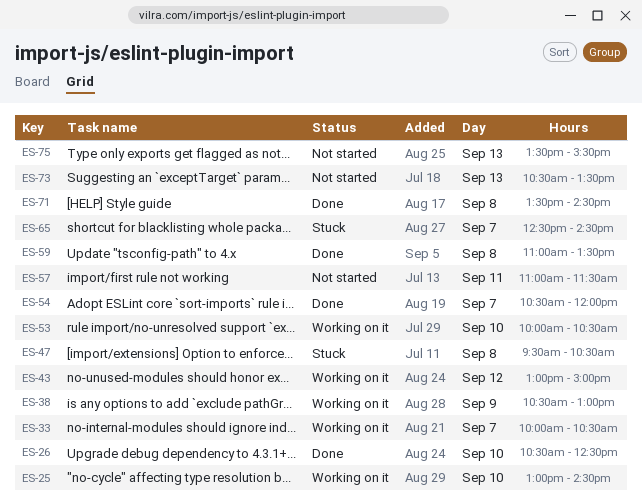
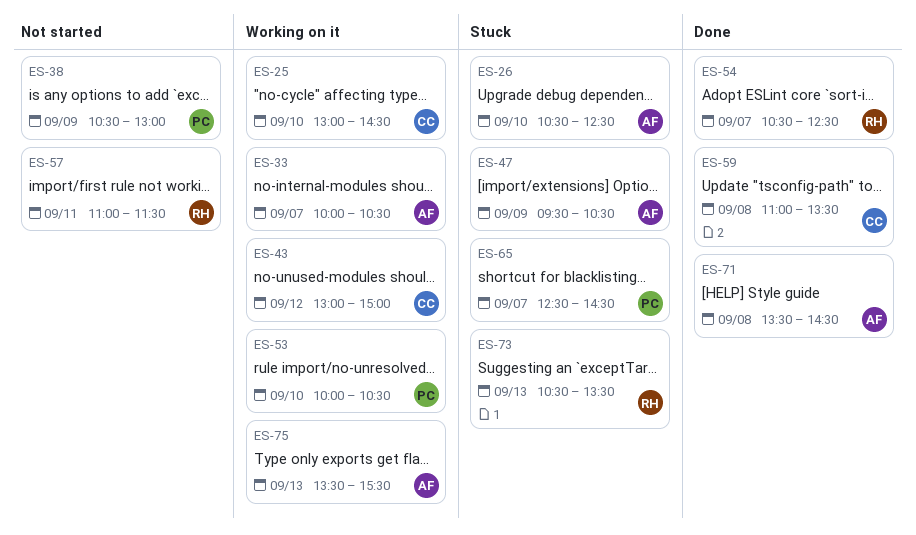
ES-26, status: Done -> Stuck
ES-38, status: Working on it -> Not started
ES-47, day: Sep 8 -> Sep 9
ES-54, ends: 12:00 -> 12:30
ES-73, status: Not started -> Stuck
ES-75, status: Not started -> Working on it

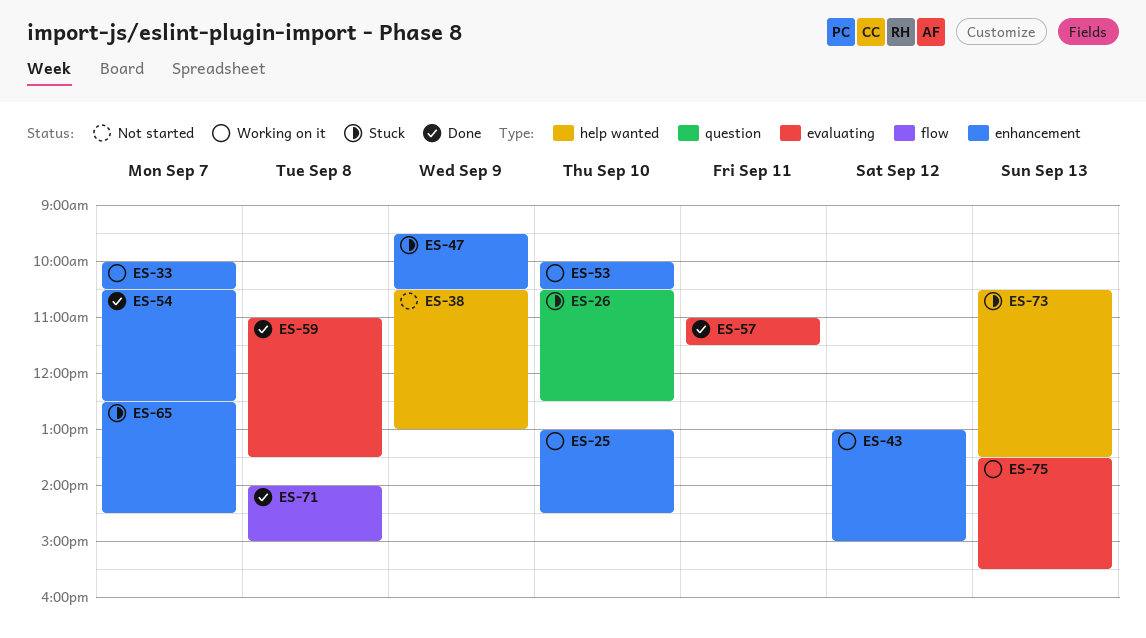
ES-57, status: Not started -> Done
ES-71, begins: 13:30 -> 14:00
ES-71, ends: 14:30 -> 15:00

